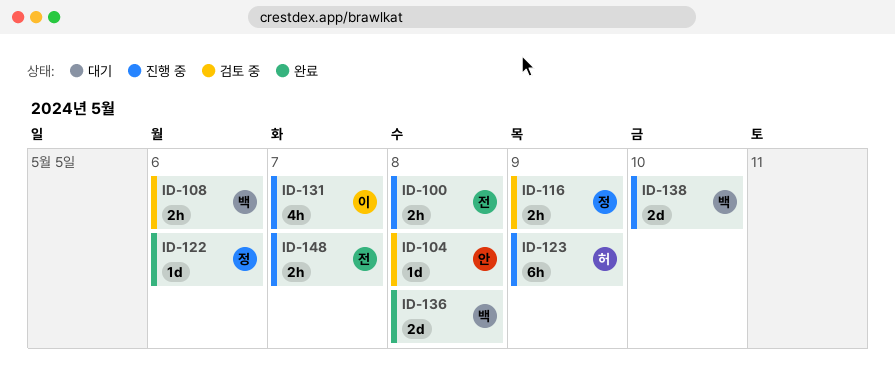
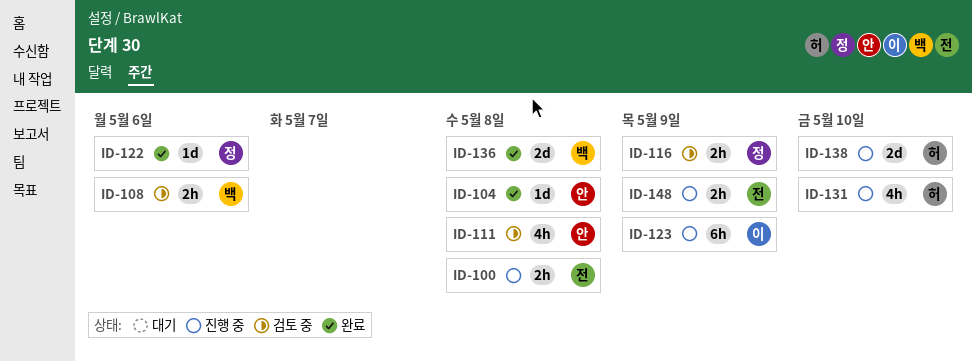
ID-104, status: 검토 중 -> 완료
ID-111: none -> present
ID-123, owner: 허 -> 이
ID-131, owner: 이 -> 허
ID-131, due: May 7 -> May 10
ID-138, owner: 백 -> 허
ID-148, due: May 7 -> May 9

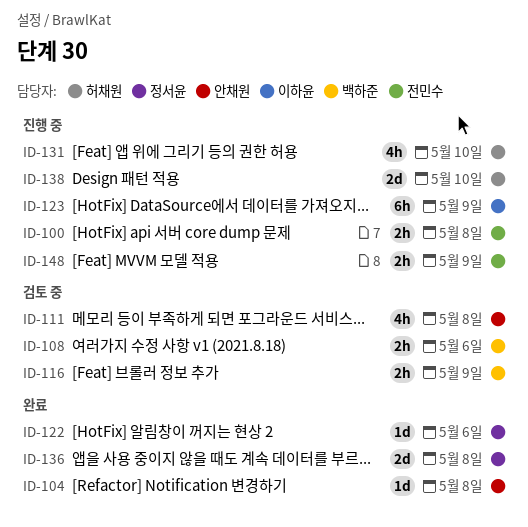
ID-116, owner: 정서윤 -> 백하준
ID-136, owner: 백하준 -> 정서윤

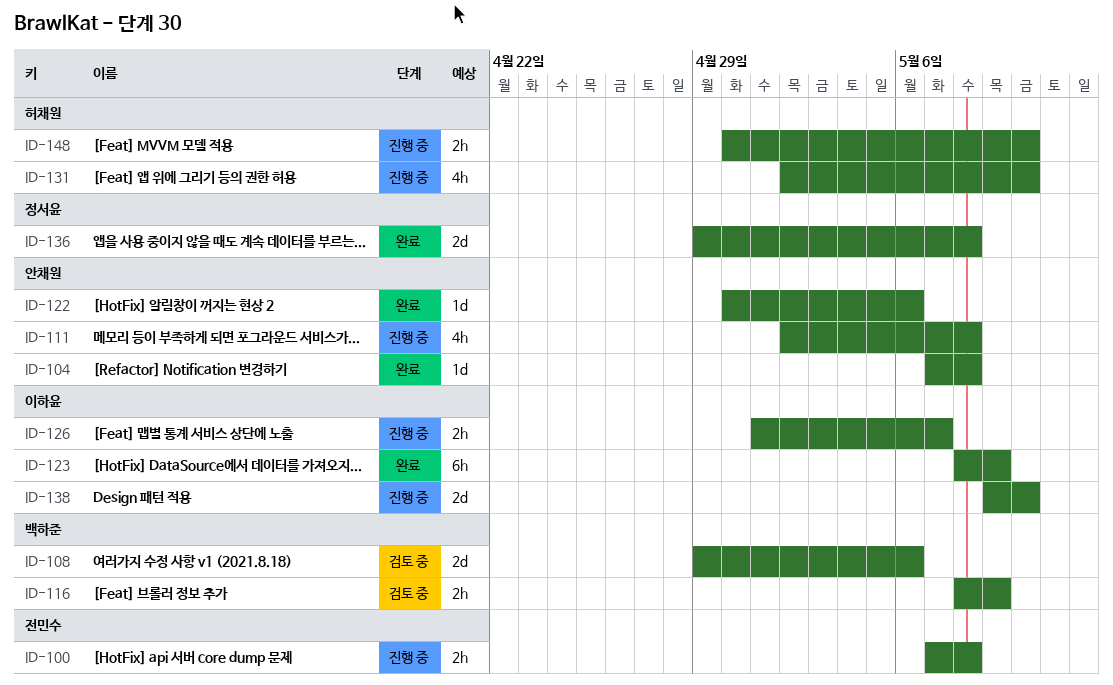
ID-108, estimate: 2h -> 2d
ID-111, status: 검토 중 -> 진행 중
ID-122, owner: 정서윤 -> 안채원
ID-123, status: 진행 중 -> 완료
ID-126: none -> present
ID-138, owner: 허채원 -> 이하윤
ID-148, owner: 전민수 -> 허채원
ID-148, due: May 9 -> May 10

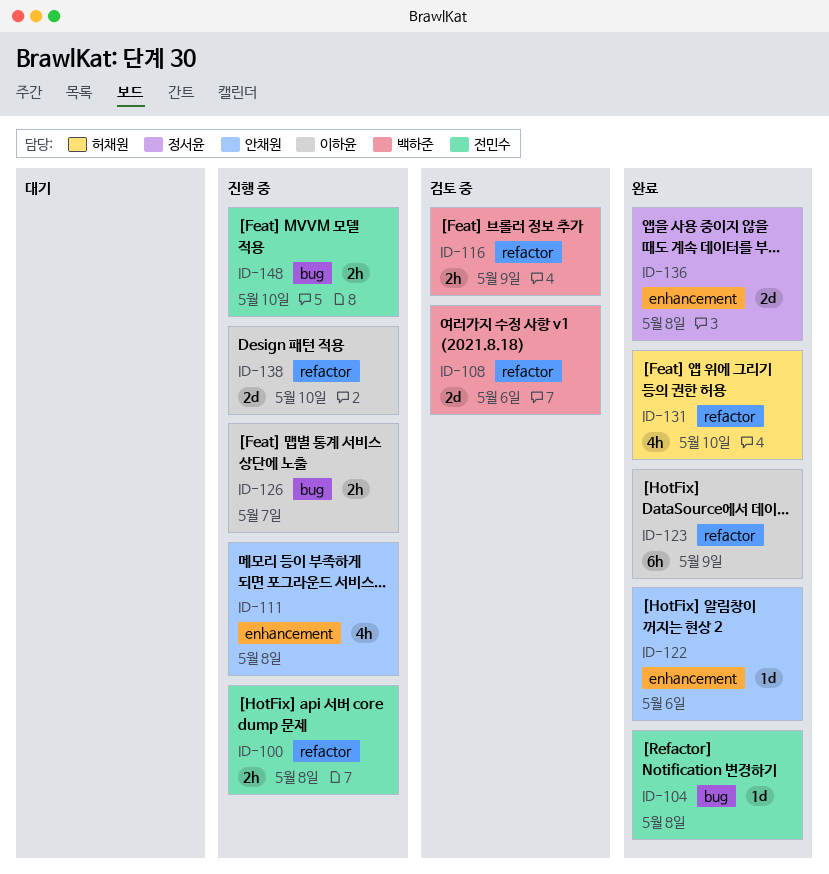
ID-104, owner: 안채원 -> 전민수
ID-131, status: 진행 중 -> 완료
ID-148, owner: 허채원 -> 전민수

